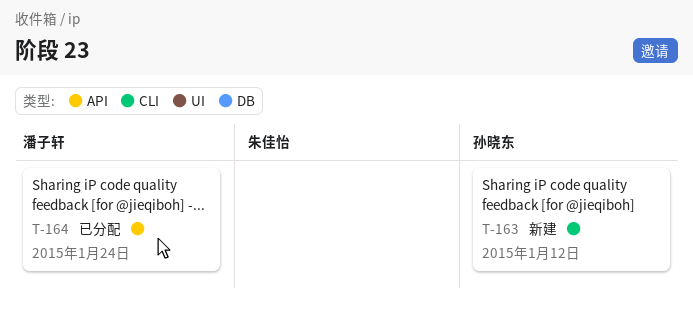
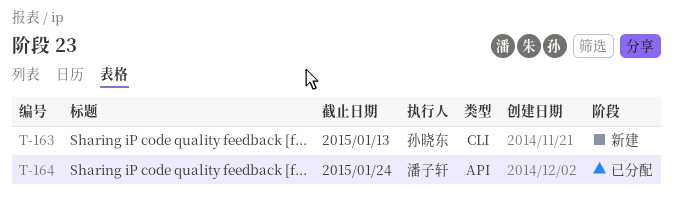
T-163, due: Jan 12 -> Jan 13

